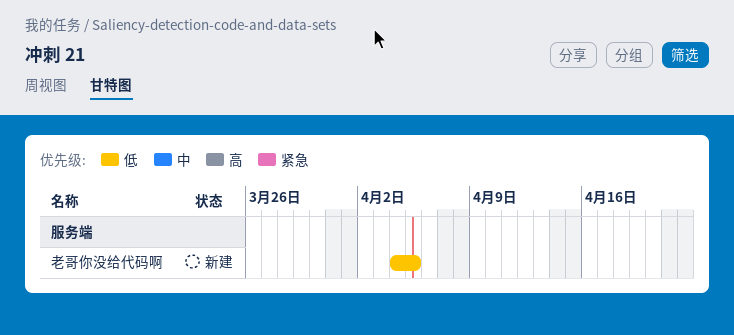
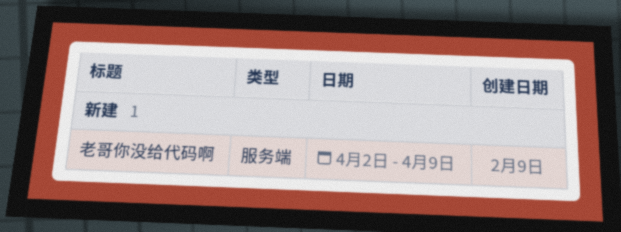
老哥你没给代码啊, start: Apr 4 -> Apr 2
老哥你没给代码啊, due: Apr 5 -> Apr 9

